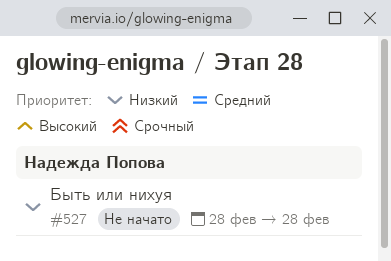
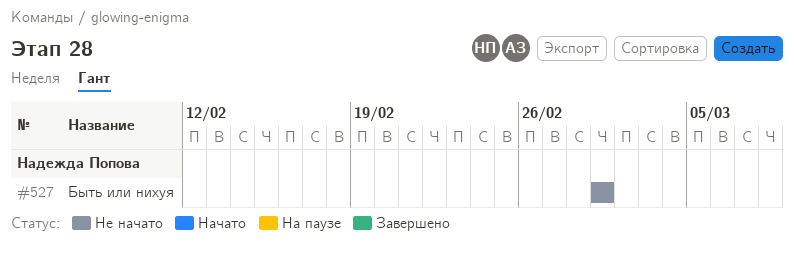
#527, start: Feb 28 -> Mar 1
#527, due: Feb 28 -> Mar 1

